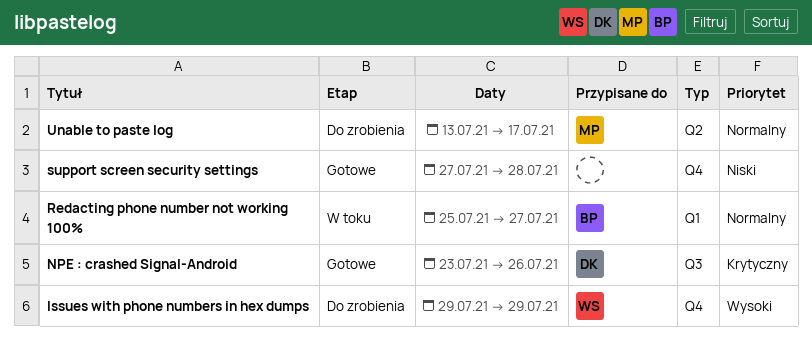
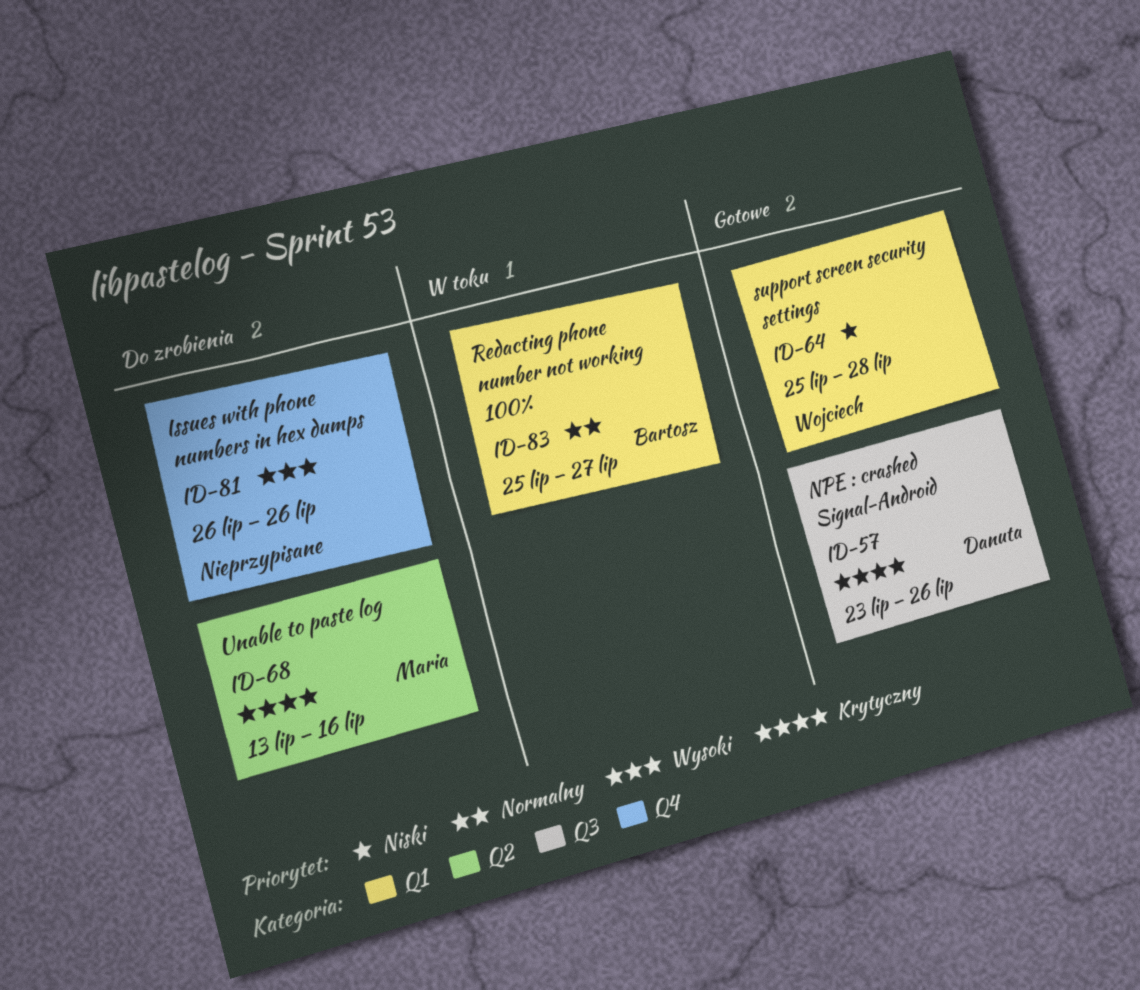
Issues with phone numbers in hex dumps, owner: Wojciech -> none
Issues with phone numbers in hex dumps, start: Jul 29 -> Jul 26
Issues with phone numbers in hex dumps, due: Jul 29 -> Jul 26
support screen security settings, owner: none -> Wojciech
support screen security settings, label: Q4 -> Q1
support screen security settings, start: Jul 27 -> Jul 25
Unable to paste log, priority: Normalny -> Krytyczny
Unable to paste log, due: Jul 17 -> Jul 16

